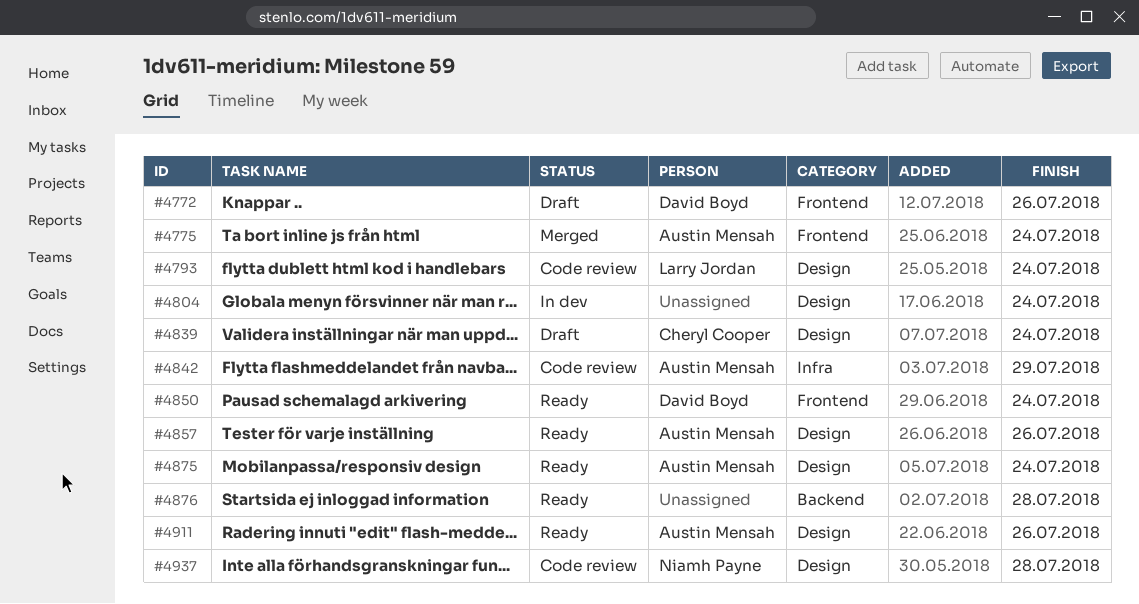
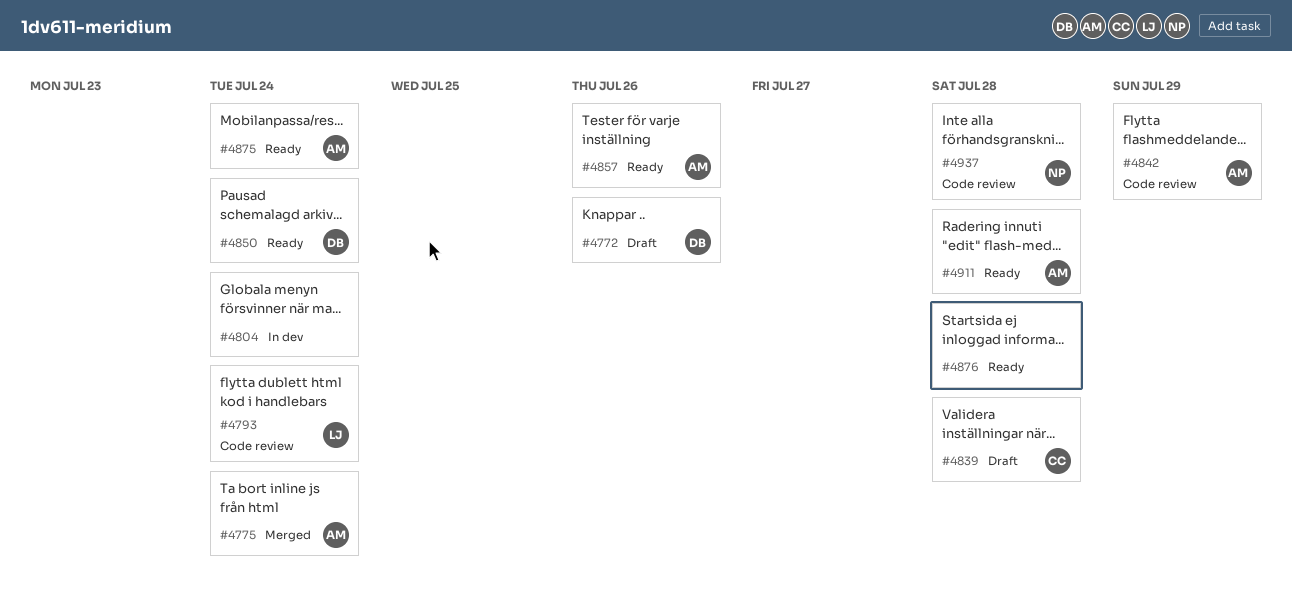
#4839, due: Jul 24 -> Jul 28
#4911, due: Jul 26 -> Jul 28

